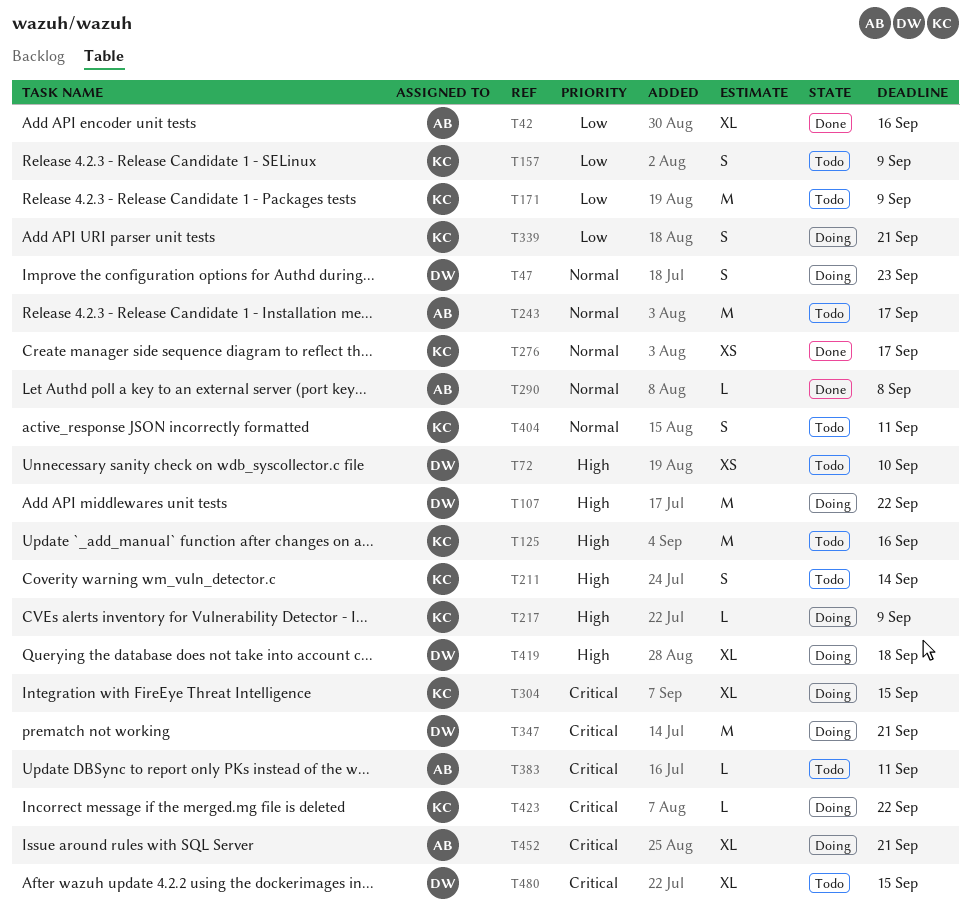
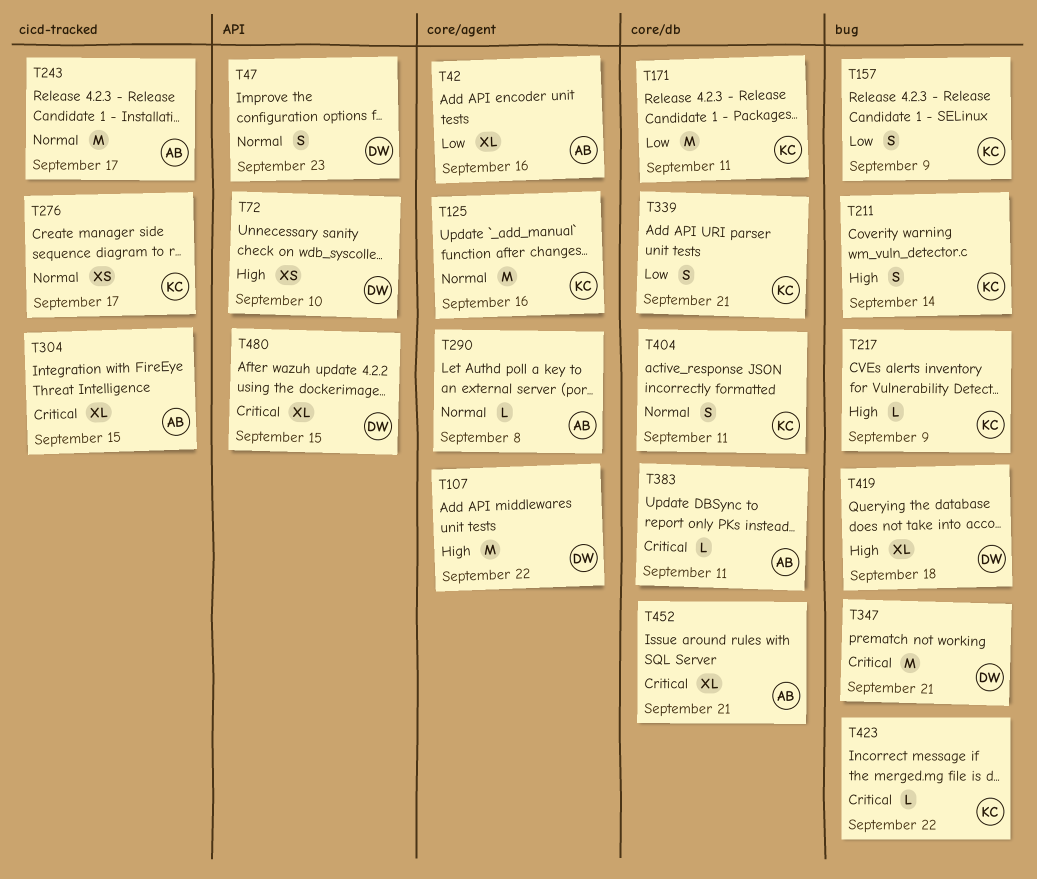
T125, priority: High -> Normal
T171, due: Sep 9 -> Sep 11
T304, owner: KC -> AB

